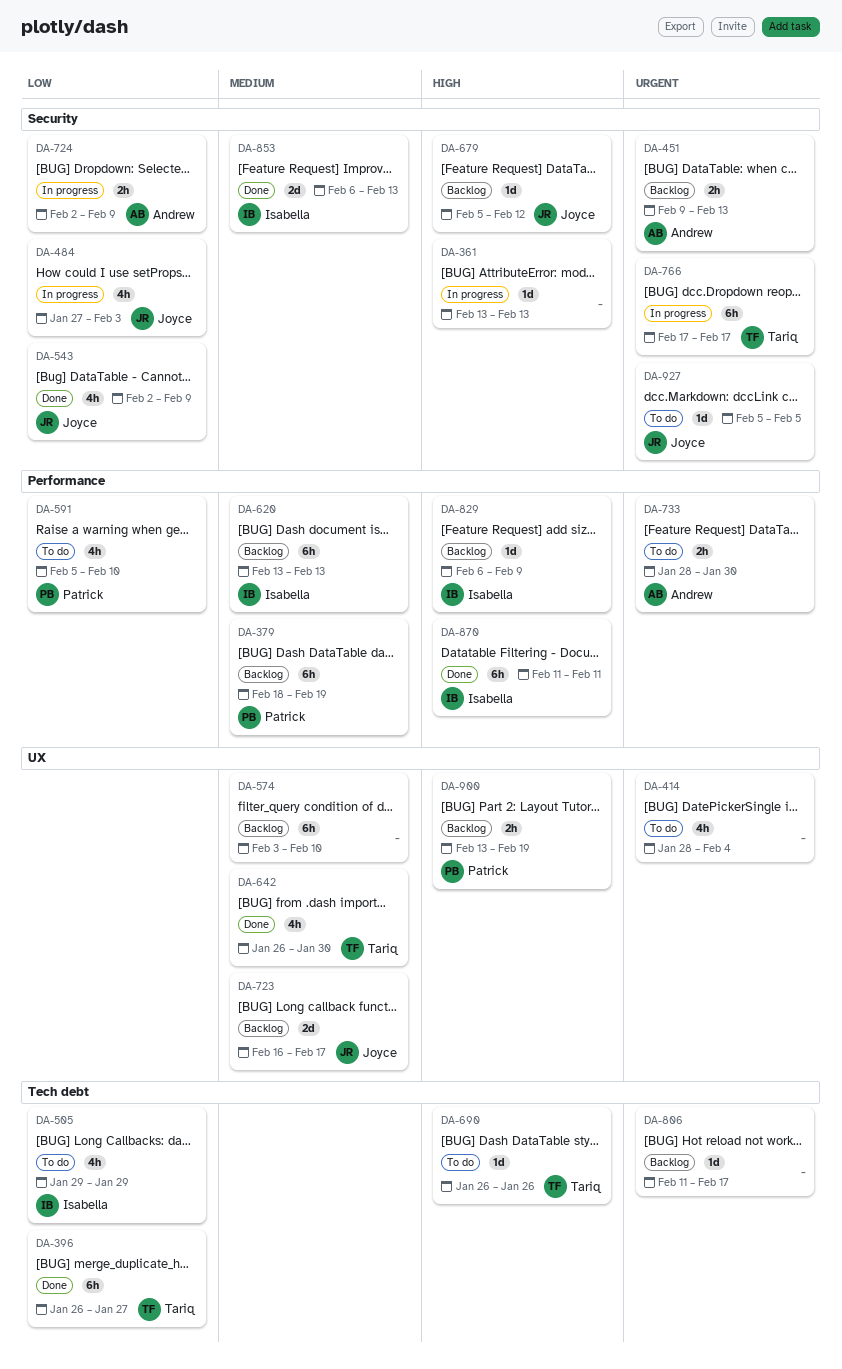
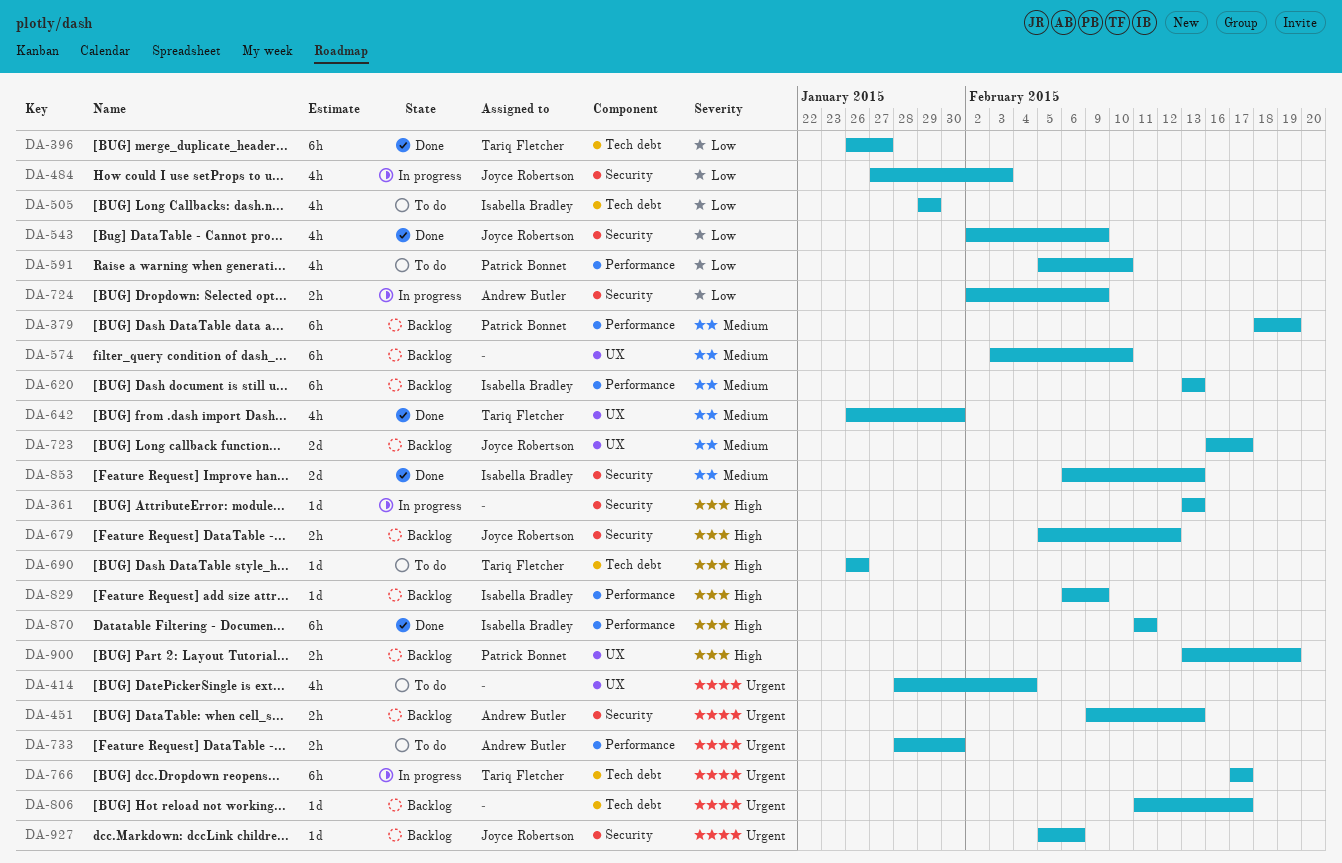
DA-679, estimate: 1d -> 2h
DA-766, label: Security -> Tech debt
DA-927, status: To do -> Backlog
DA-927, due: Feb 5 -> Feb 6

